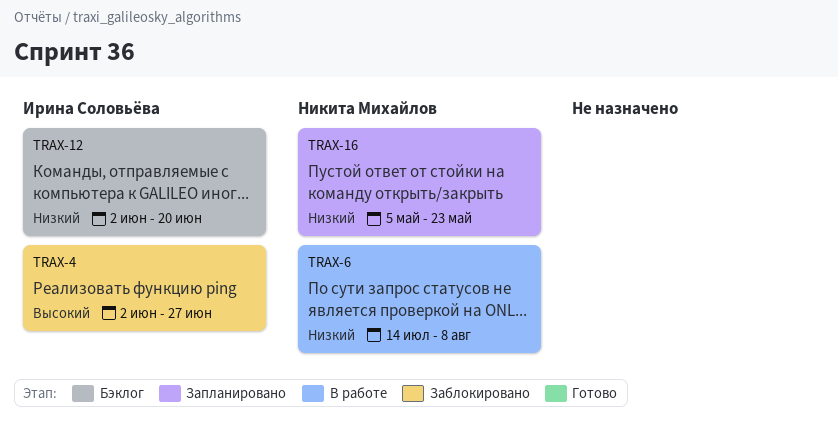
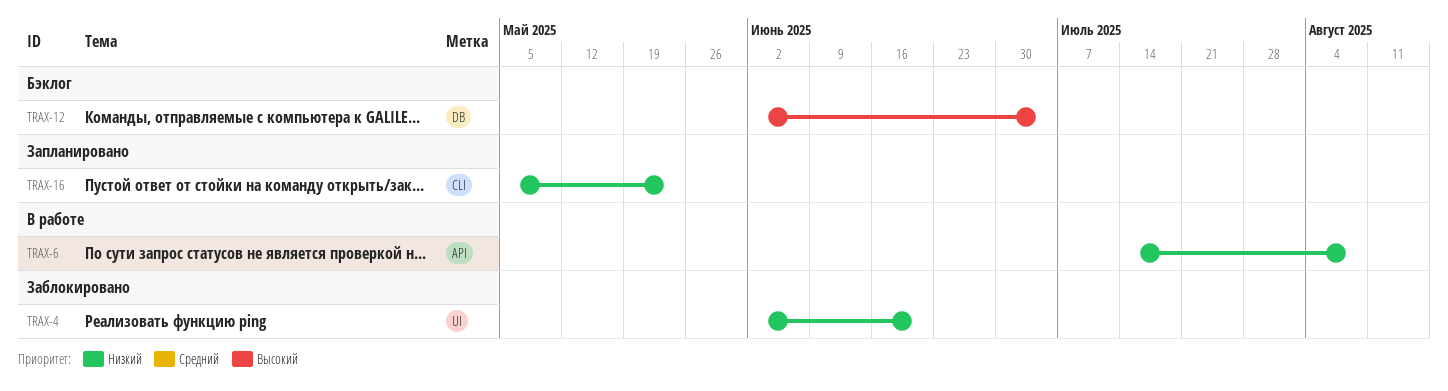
TRAX-4, priority: Высокий -> Низкий
TRAX-4, due: Jun 27 -> Jun 20
TRAX-12, priority: Низкий -> Высокий
TRAX-12, due: Jun 20 -> Jul 4

